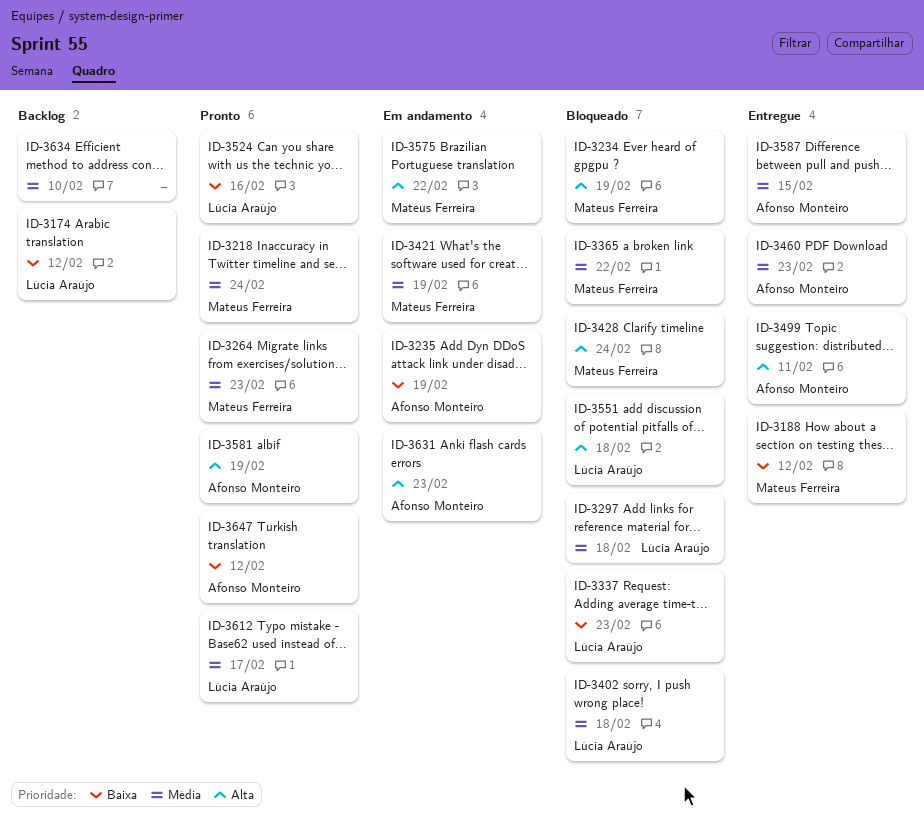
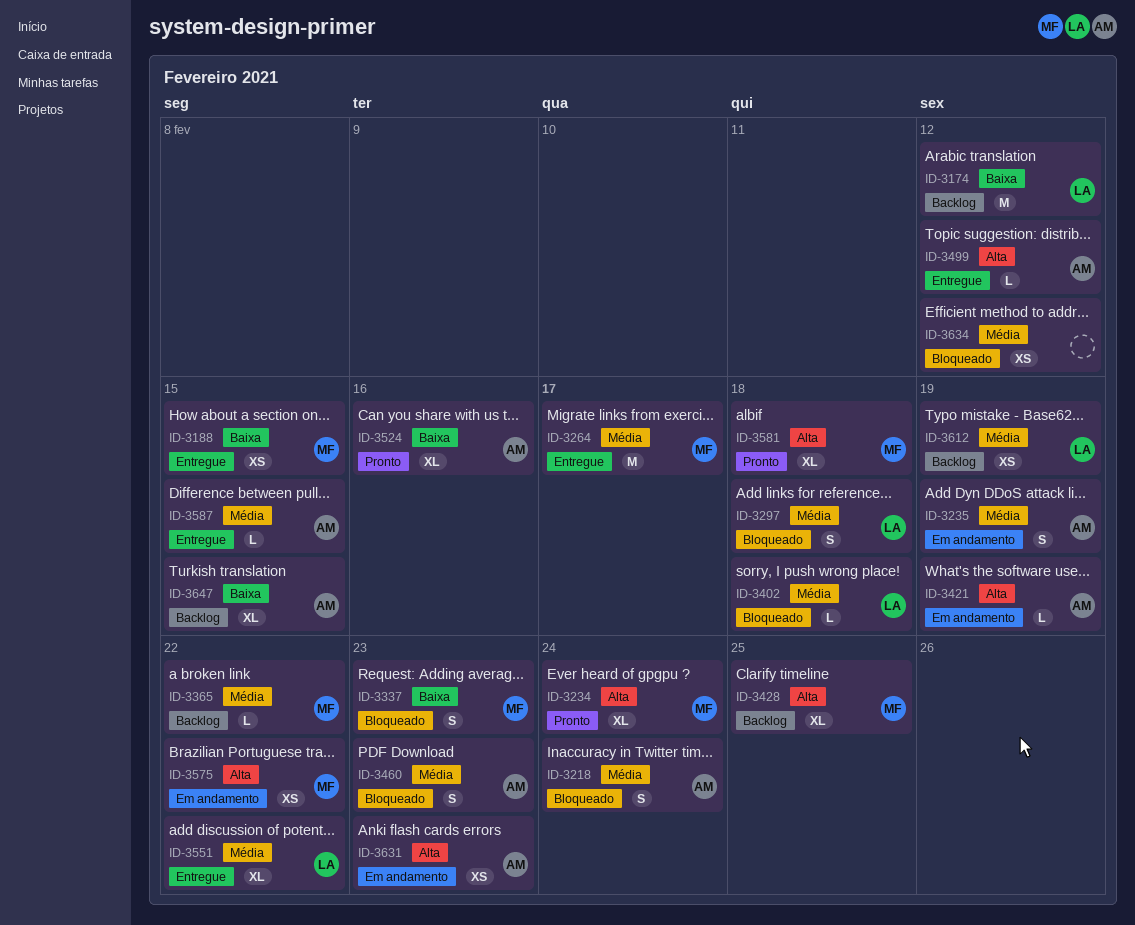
ID-3188, due: Feb 12 -> Feb 15
ID-3218, status: Pronto -> Bloqueado
ID-3218, owner: Mateus Ferreira -> Afonso Monteiro
ID-3234, status: Bloqueado -> Pronto
ID-3234, due: Feb 19 -> Feb 24
ID-3235, priority: Baixa -> Média
ID-3264, status: Pronto -> Entregue
ID-3264, due: Feb 23 -> Feb 17
ID-3337, owner: Lúcia Araújo -> Mateus Ferreira
ID-3365, status: Bloqueado -> Backlog
ID-3421, owner: Mateus Ferreira -> Afonso Monteiro
ID-3421, priority: Média -> Alta
ID-3428, status: Bloqueado -> Backlog
ID-3428, due: Feb 24 -> Feb 25
ID-3460, status: Entregue -> Bloqueado
ID-3499, due: Feb 11 -> Feb 12
ID-3524, owner: Lúcia Araújo -> Afonso Monteiro
ID-3551, status: Bloqueado -> Entregue
ID-3551, priority: Alta -> Média
ID-3551, due: Feb 18 -> Feb 22
ID-3581, owner: Afonso Monteiro -> Mateus Ferreira
ID-3581, due: Feb 19 -> Feb 18
ID-3612, status: Pronto -> Backlog
ID-3612, due: Feb 17 -> Feb 19
ID-3634, status: Backlog -> Bloqueado
ID-3634, due: Feb 10 -> Feb 12
ID-3647, status: Pronto -> Backlog
ID-3647, due: Feb 12 -> Feb 15

